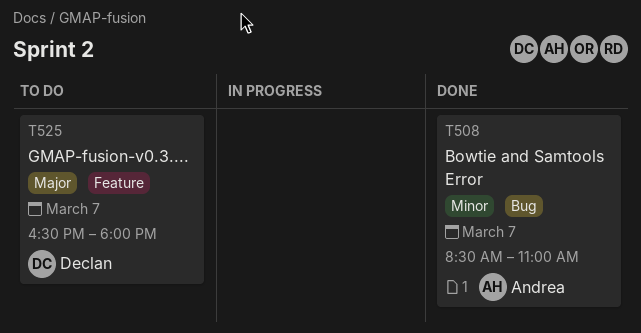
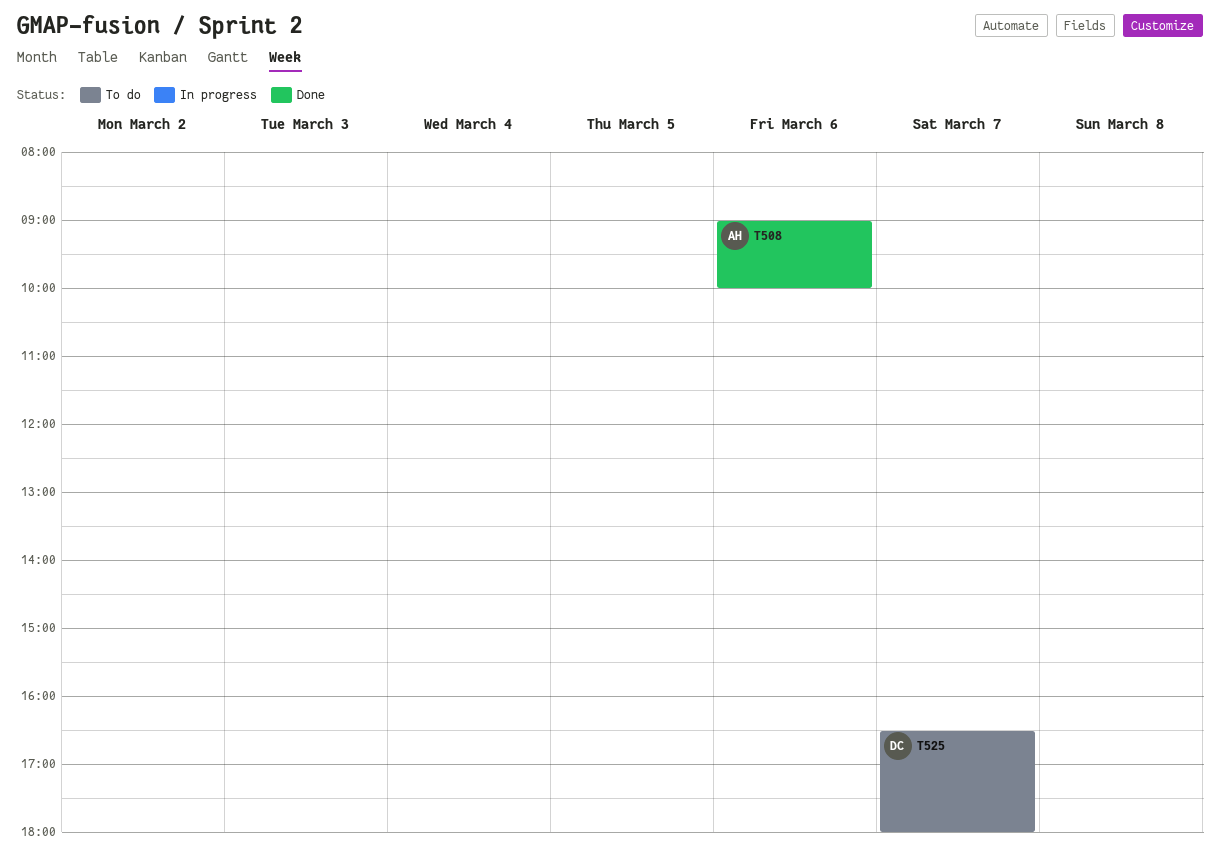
T508, day: Mar 7 -> Mar 6
T508, begins: 08:30 -> 09:00
T508, ends: 11:00 -> 10:00

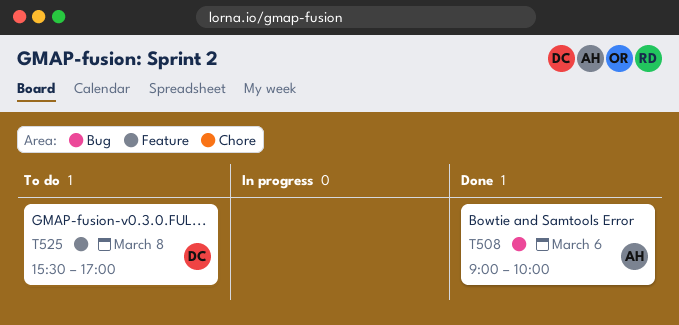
T525, day: Mar 7 -> Mar 8
T525, begins: 16:30 -> 15:30
T525, ends: 18:00 -> 17:00

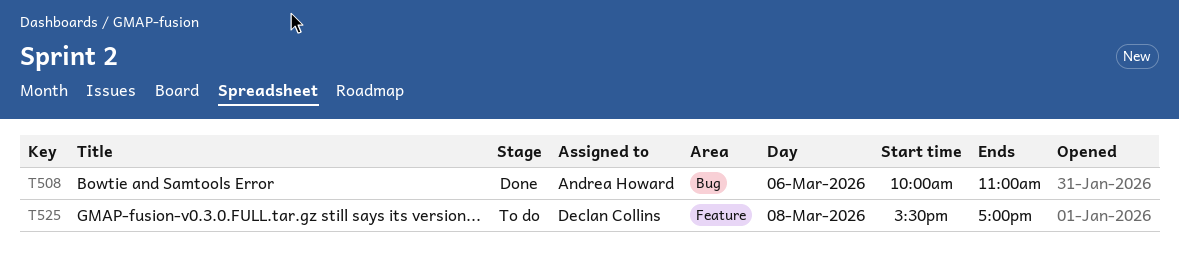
T508, begins: 09:00 -> 10:00
T508, ends: 10:00 -> 11:00

